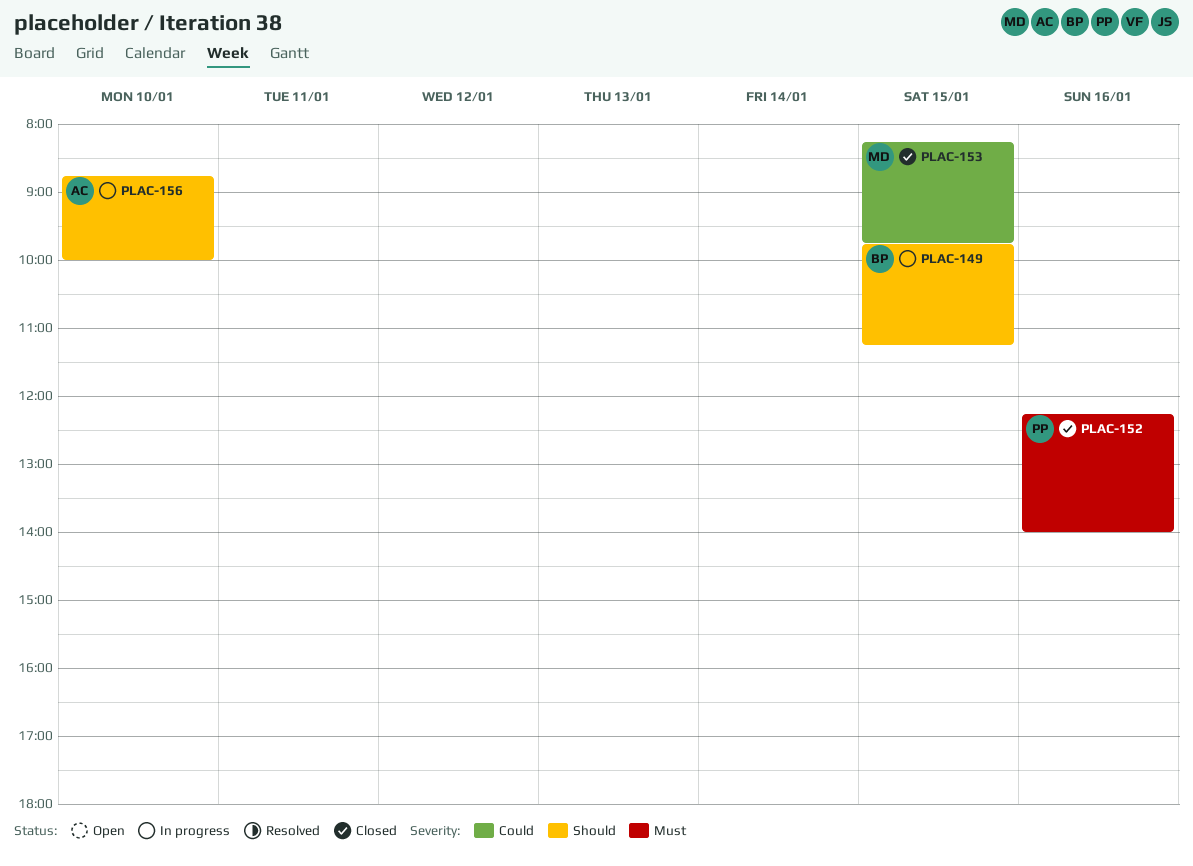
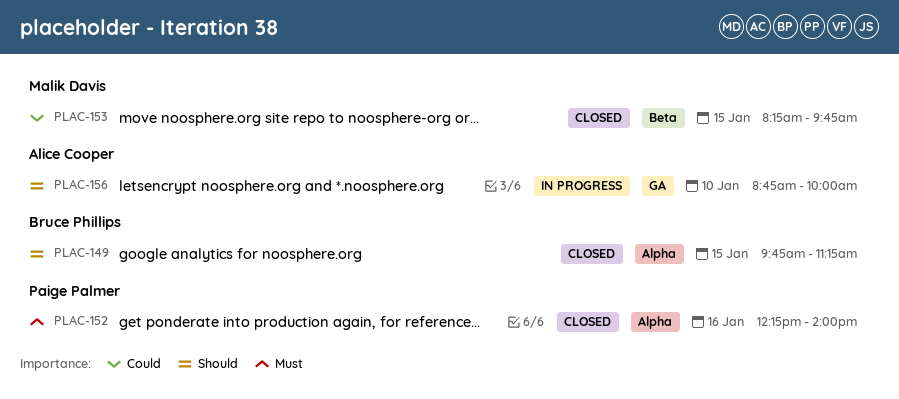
PLAC-149, status: In progress -> Closed

